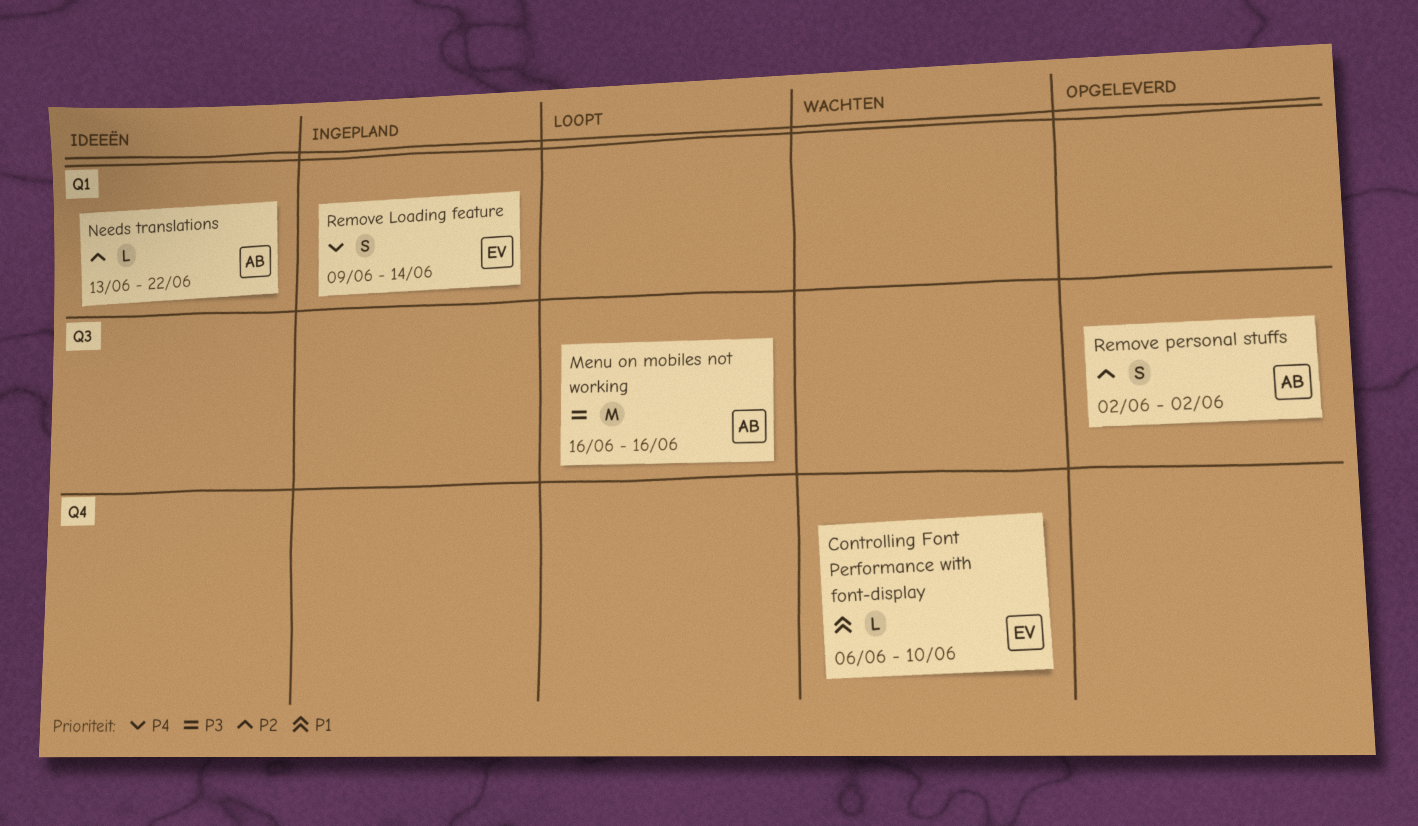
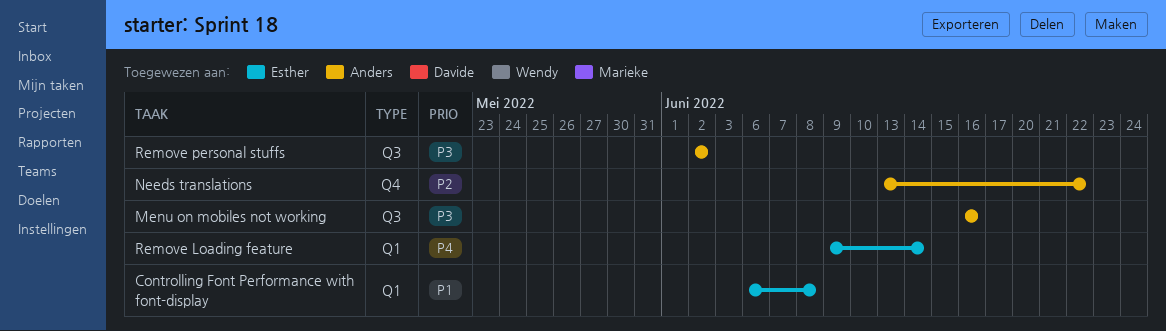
Controlling Font Performance with font-display, label: Q4 -> Q1
Controlling Font Performance with font-display, due: Jun 10 -> Jun 8
Needs translations, label: Q1 -> Q4
Remove personal stuffs, priority: P2 -> P3

